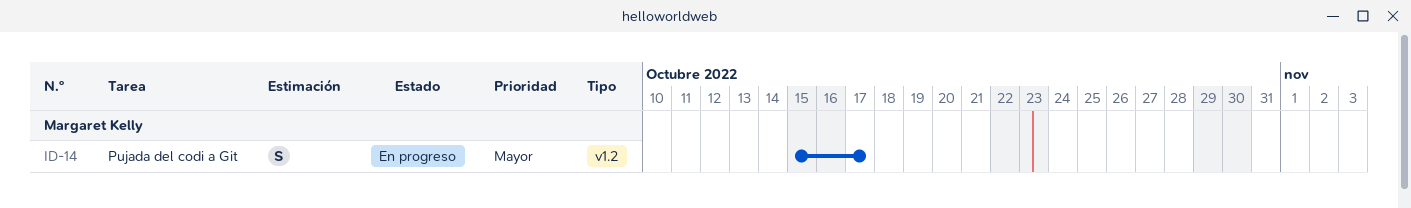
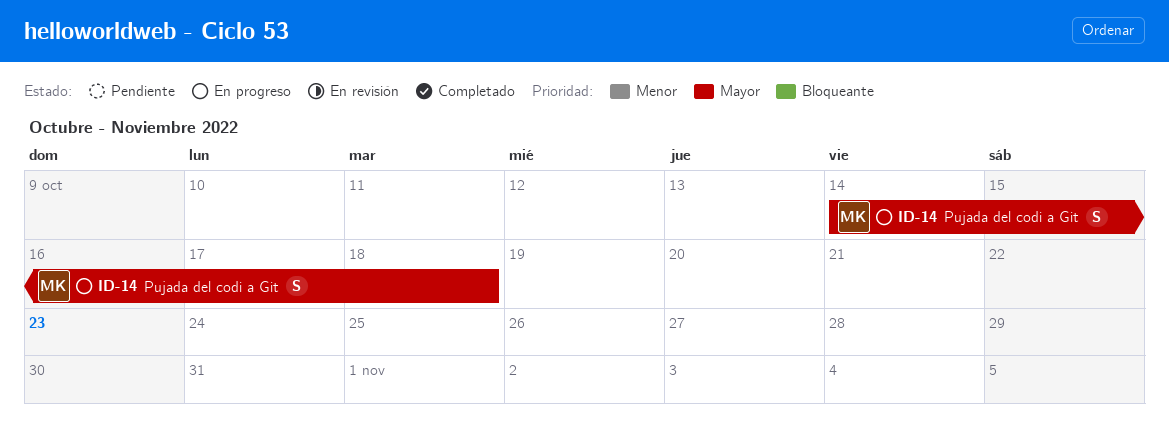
ID-14, start: Oct 15 -> Oct 14
ID-14, due: Oct 17 -> Oct 18

